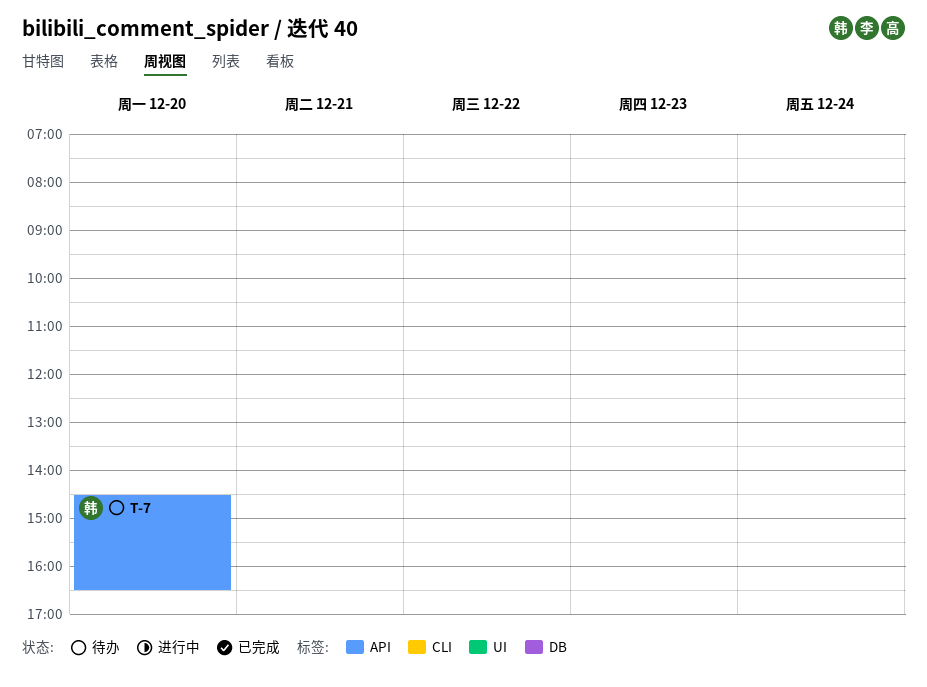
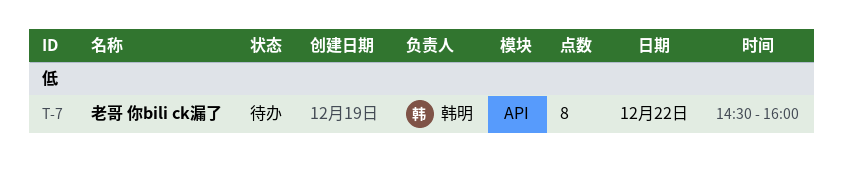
T-7, day: Dec 20 -> Dec 22
T-7, ends: 16:30 -> 16:00

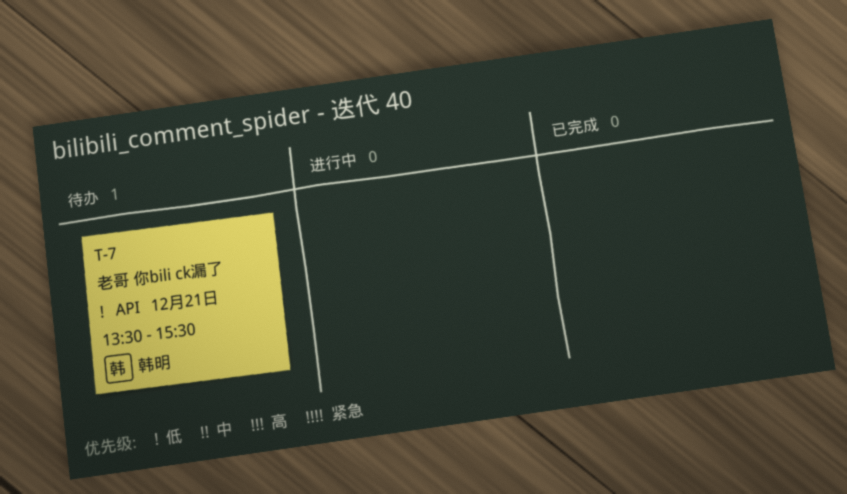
T-7, day: Dec 22 -> Dec 21
T-7, begins: 14:30 -> 13:30
T-7, ends: 16:00 -> 15:30

